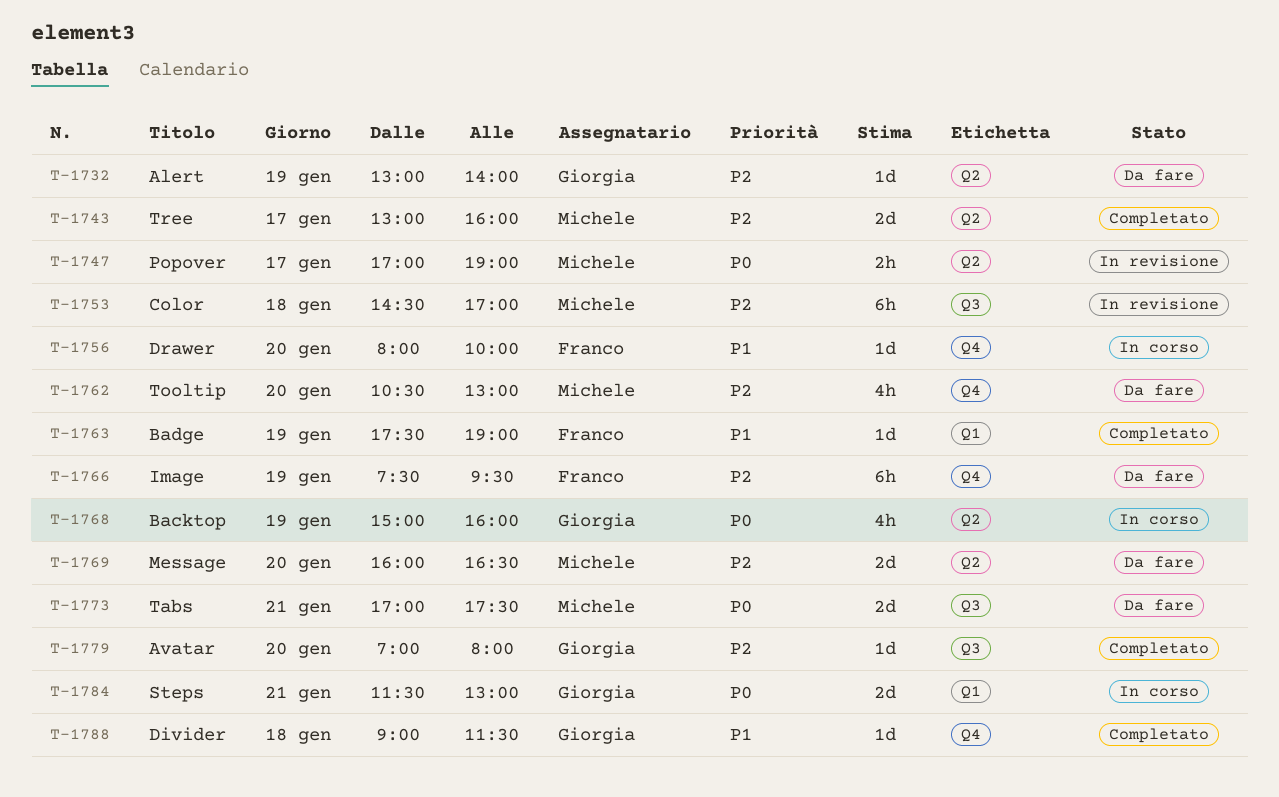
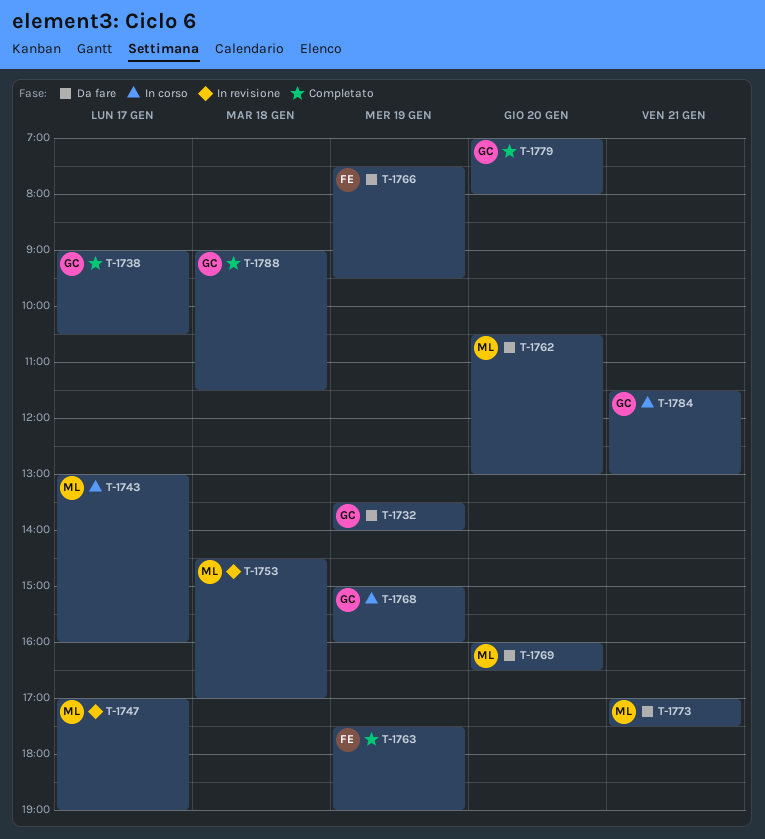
T-1732, begins: 13:00 -> 13:30
T-1738: none -> present
T-1743, status: Completato -> In corso
T-1756: present -> none

